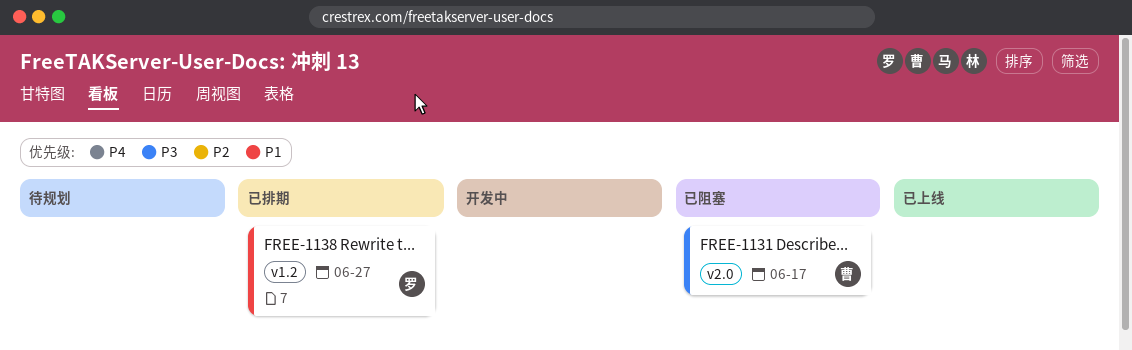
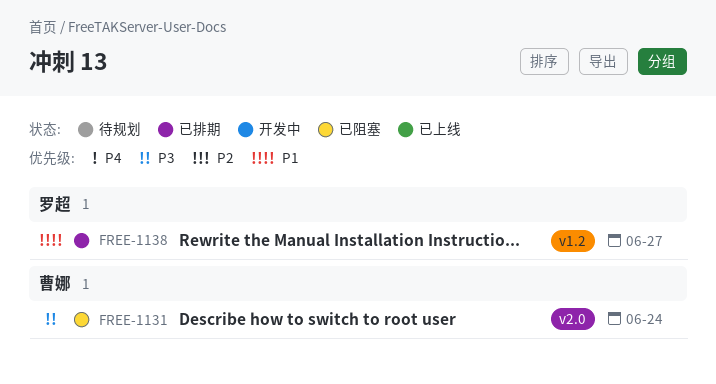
FREE-1131, due: Jun 17 -> Jun 24

